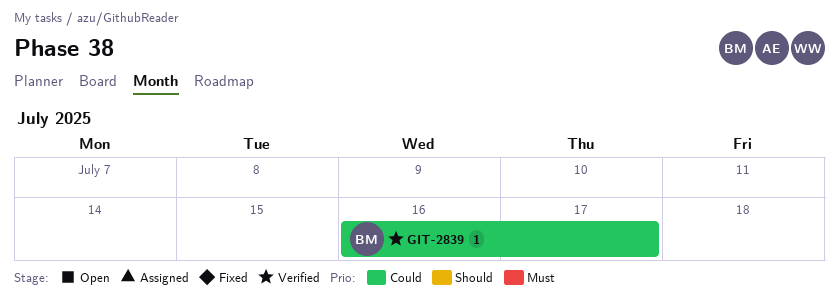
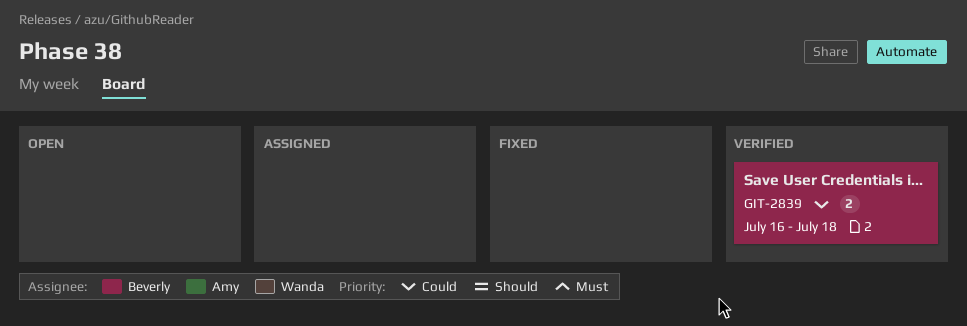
GIT-2839, estimate: 1 -> 2
GIT-2839, due: Jul 17 -> Jul 18

